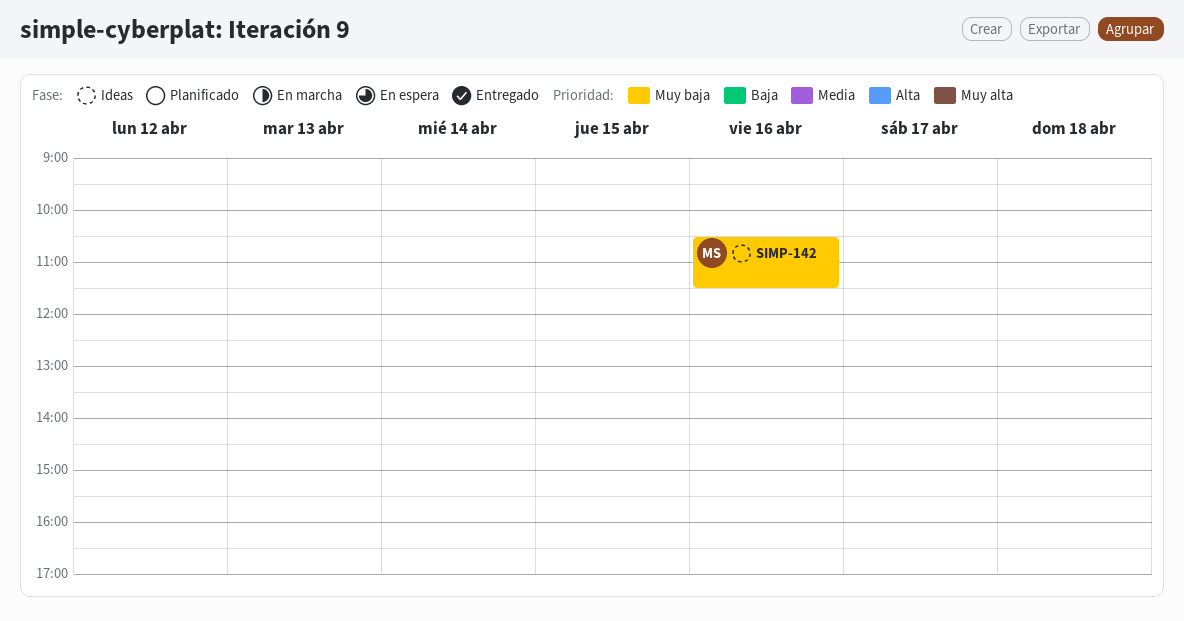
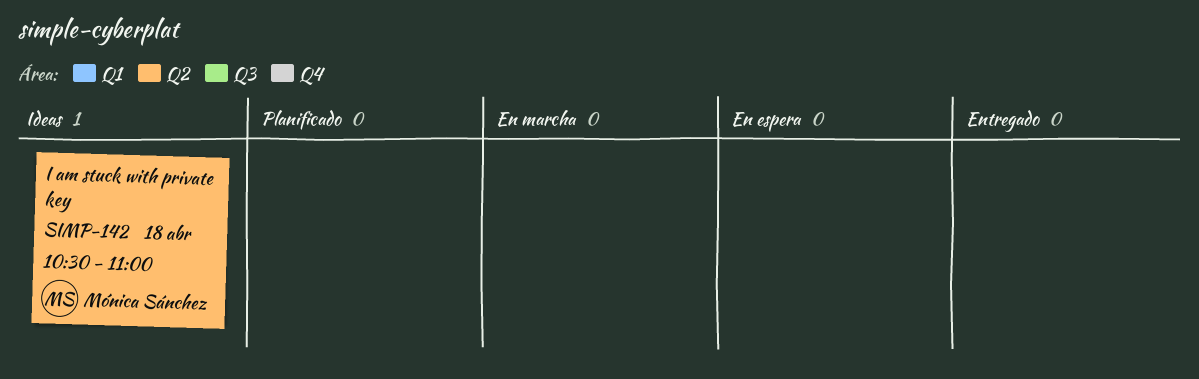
SIMP-142, day: Apr 16 -> Apr 18
SIMP-142, ends: 11:30 -> 11:00

